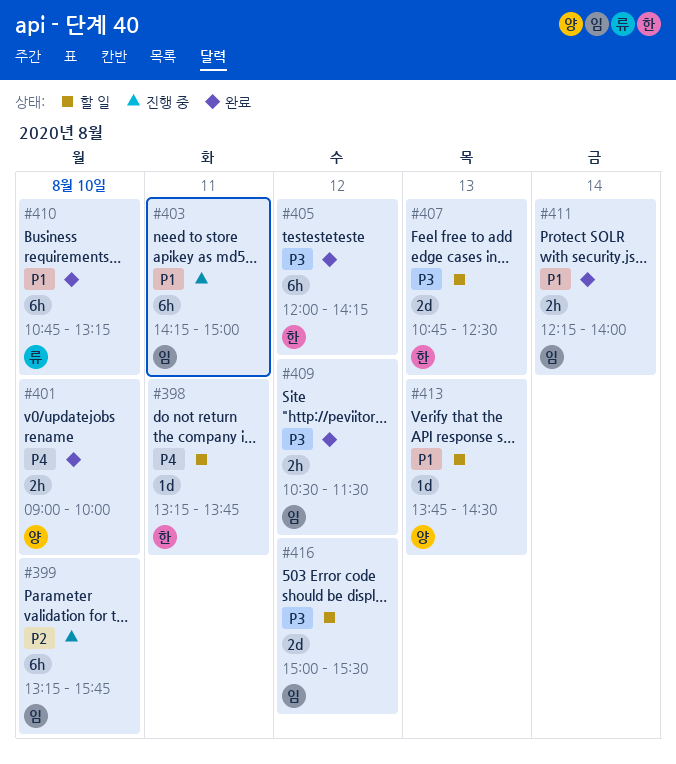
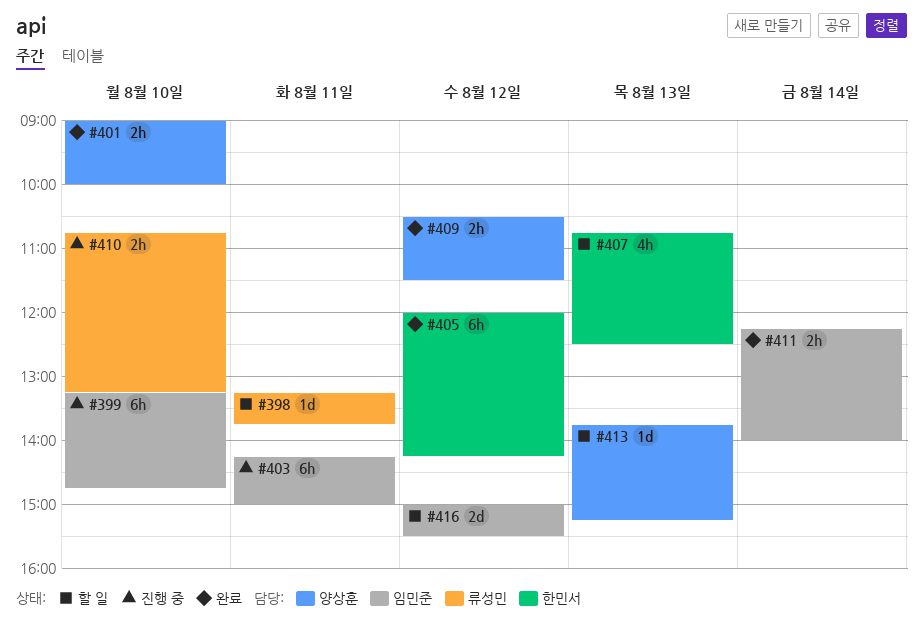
#398, owner: 한민서 -> 류성민
#399, ends: 15:45 -> 14:45
#407, estimate: 2d -> 4h
#409, owner: 임민준 -> 양상훈
#410, status: 완료 -> 진행 중
#410, estimate: 6h -> 2h
#413, ends: 14:30 -> 15:15

